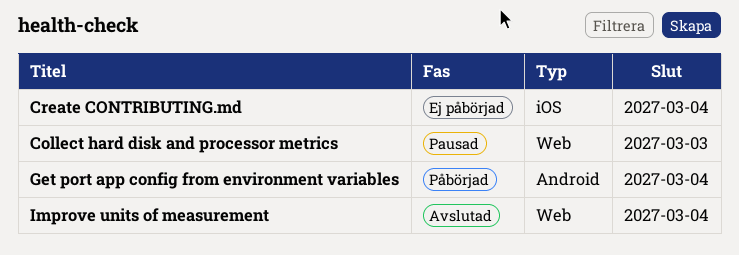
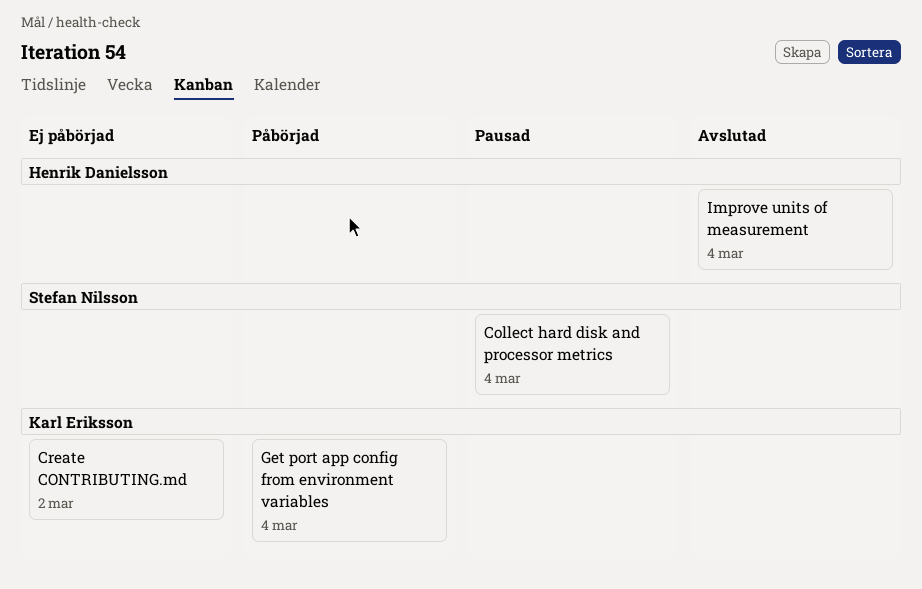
Collect hard disk and processor metrics, due: Mar 3 -> Mar 4
Create CONTRIBUTING.md, due: Mar 4 -> Mar 2

